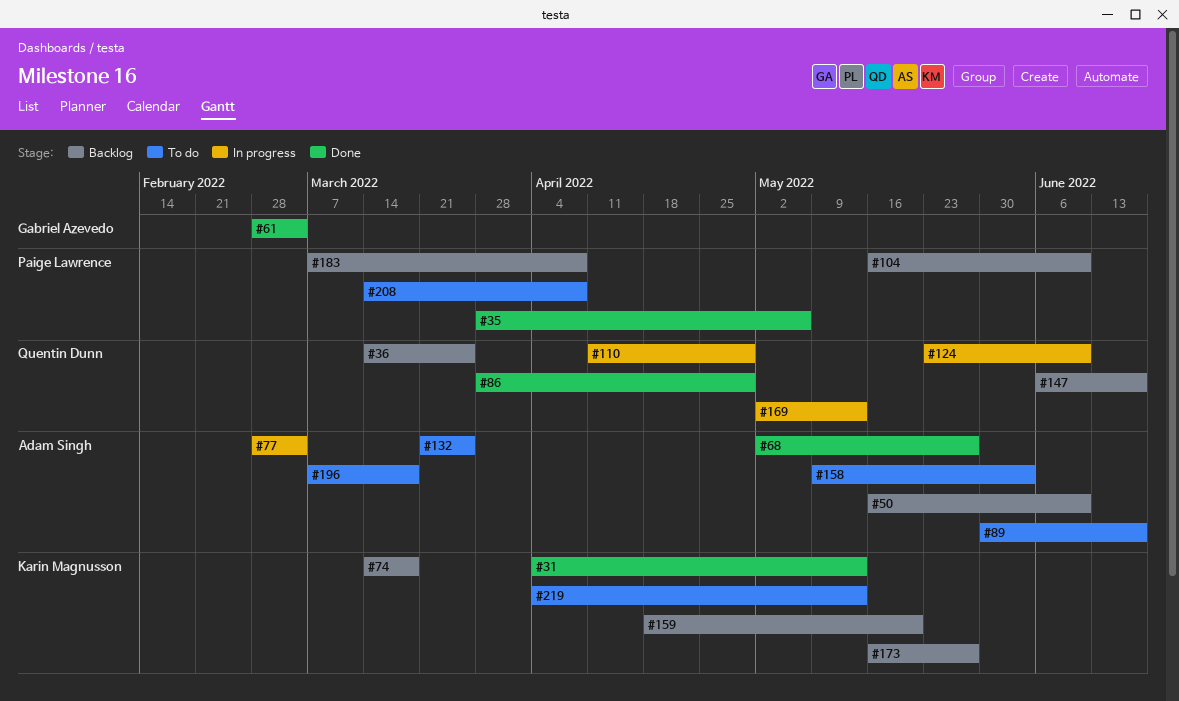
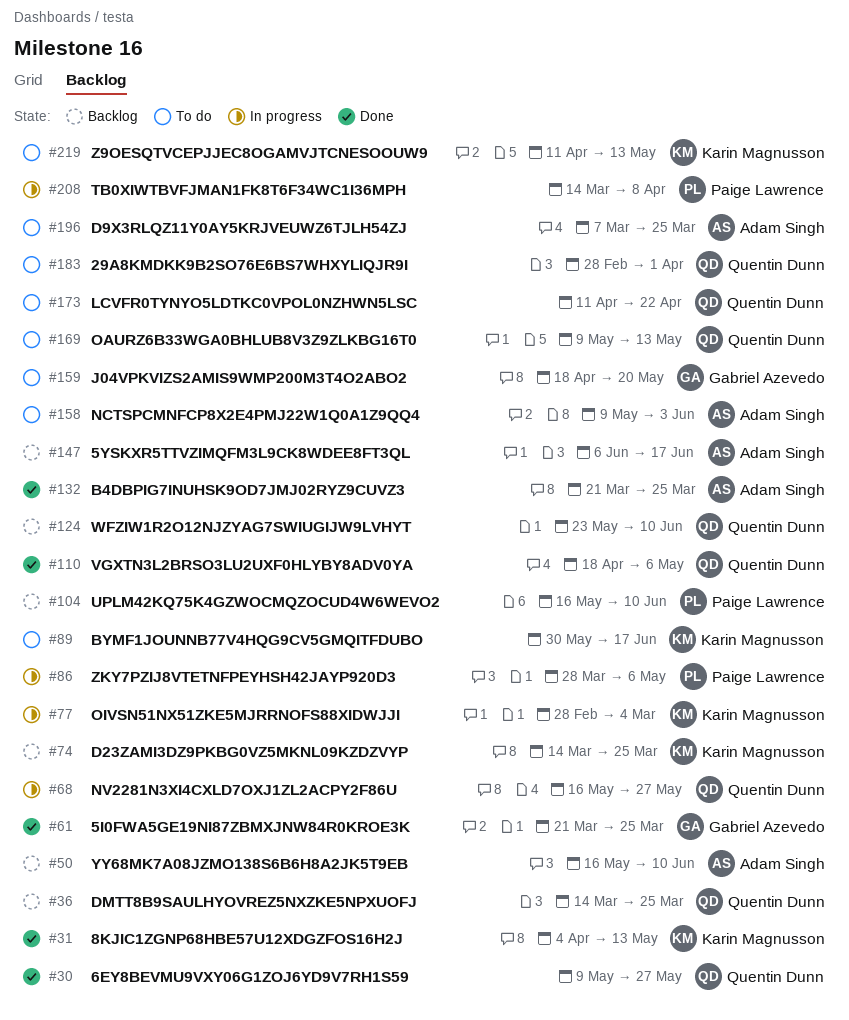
#30: none -> present
#35: present -> none
#61, start: Feb 28 -> Mar 21
#61, due: Mar 4 -> Mar 25
#68, status: Done -> In progress
#68, owner: Adam Singh -> Quentin Dunn
#68, start: May 2 -> May 16
#74, due: Mar 18 -> Mar 25
#77, owner: Adam Singh -> Karin Magnusson
#86, status: Done -> In progress
#86, owner: Quentin Dunn -> Paige Lawrence
#86, due: Apr 29 -> May 6
#89, owner: Adam Singh -> Karin Magnusson
#110, status: In progress -> Done
#110, start: Apr 11 -> Apr 18
#110, due: Apr 29 -> May 6
#124, status: In progress -> Backlog
#132, status: To do -> Done
#147, owner: Quentin Dunn -> Adam Singh
#159, status: Backlog -> To do
#159, owner: Karin Magnusson -> Gabriel Azevedo
#169, status: In progress -> To do
#169, start: May 2 -> May 9
#173, status: Backlog -> To do
#173, owner: Karin Magnusson -> Quentin Dunn
#173, start: May 16 -> Apr 11
#173, due: May 27 -> Apr 22
#183, status: Backlog -> To do
#183, owner: Paige Lawrence -> Quentin Dunn
#183, start: Mar 7 -> Feb 28
#183, due: Apr 8 -> Apr 1
#196, due: Mar 18 -> Mar 25
#208, status: To do -> In progress
#219, start: Apr 4 -> Apr 11

